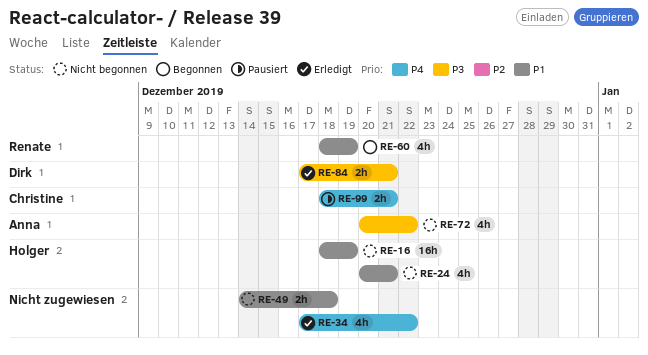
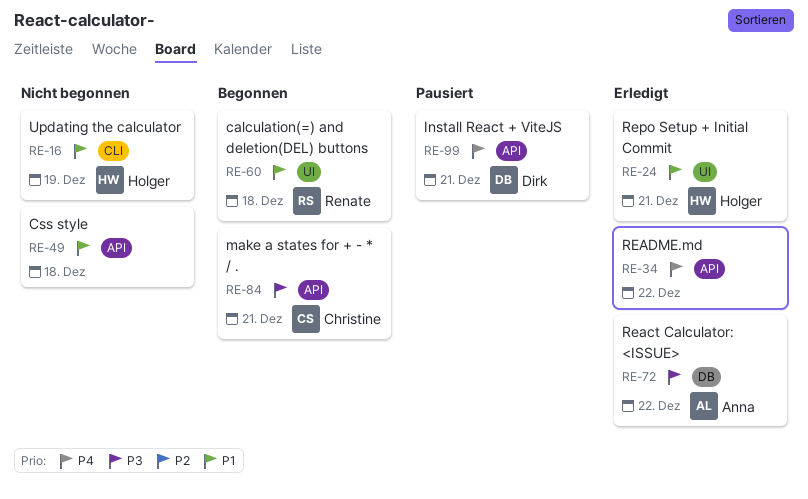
RE-24, status: Nicht begonnen -> Erledigt
RE-60, due: Dec 19 -> Dec 18
RE-72, status: Nicht begonnen -> Erledigt
RE-84, status: Erledigt -> Begonnen
RE-84, owner: Dirk -> Christine
RE-99, owner: Christine -> Dirk

